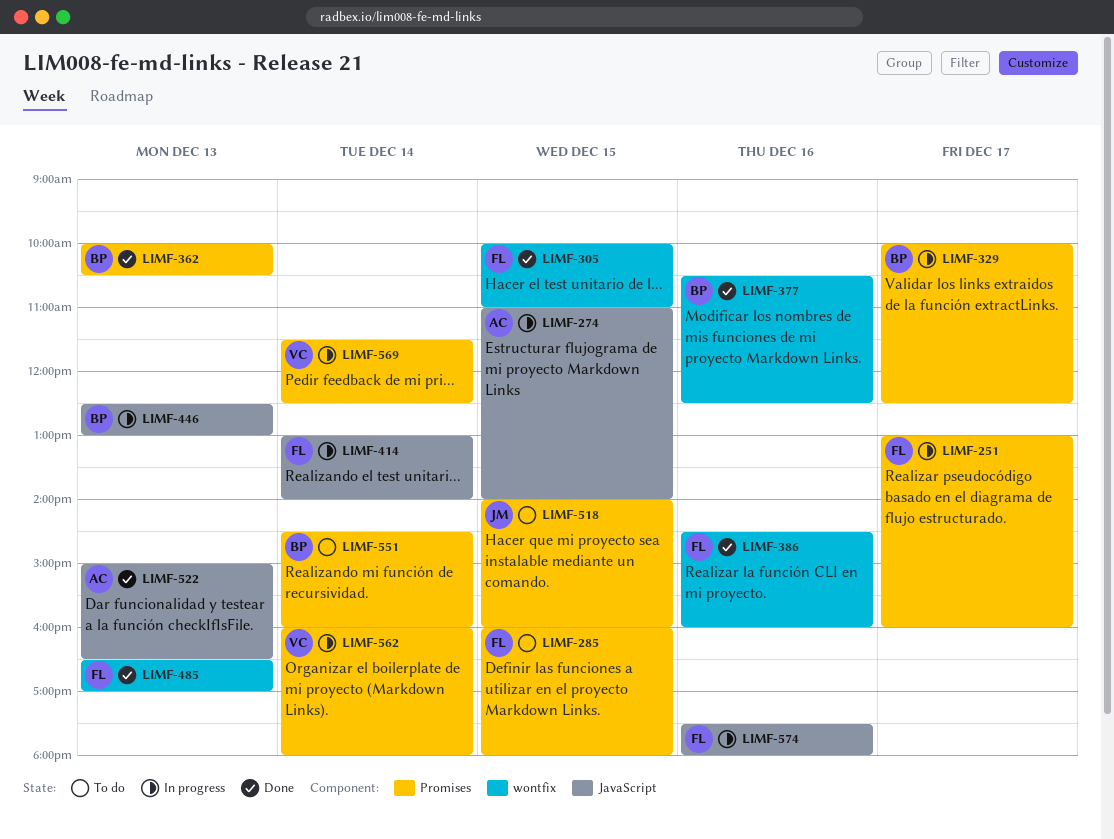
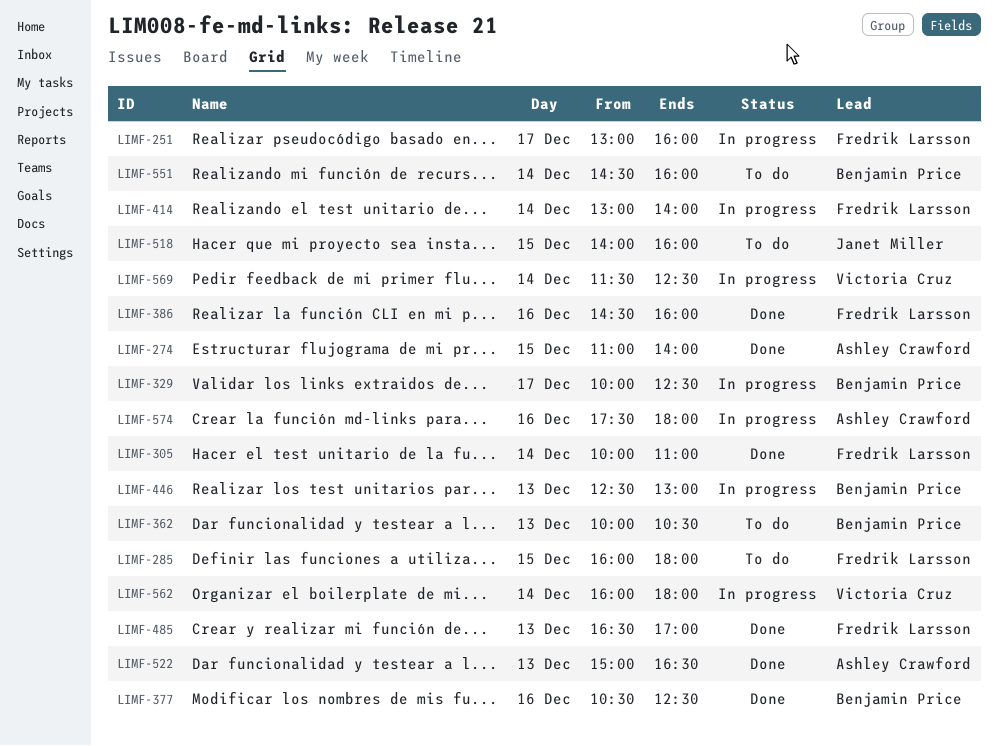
LIMF-274, status: In progress -> Done
LIMF-305, day: Dec 15 -> Dec 14
LIMF-362, status: Done -> To do
LIMF-574, owner: Fredrik Larsson -> Ashley Crawford

